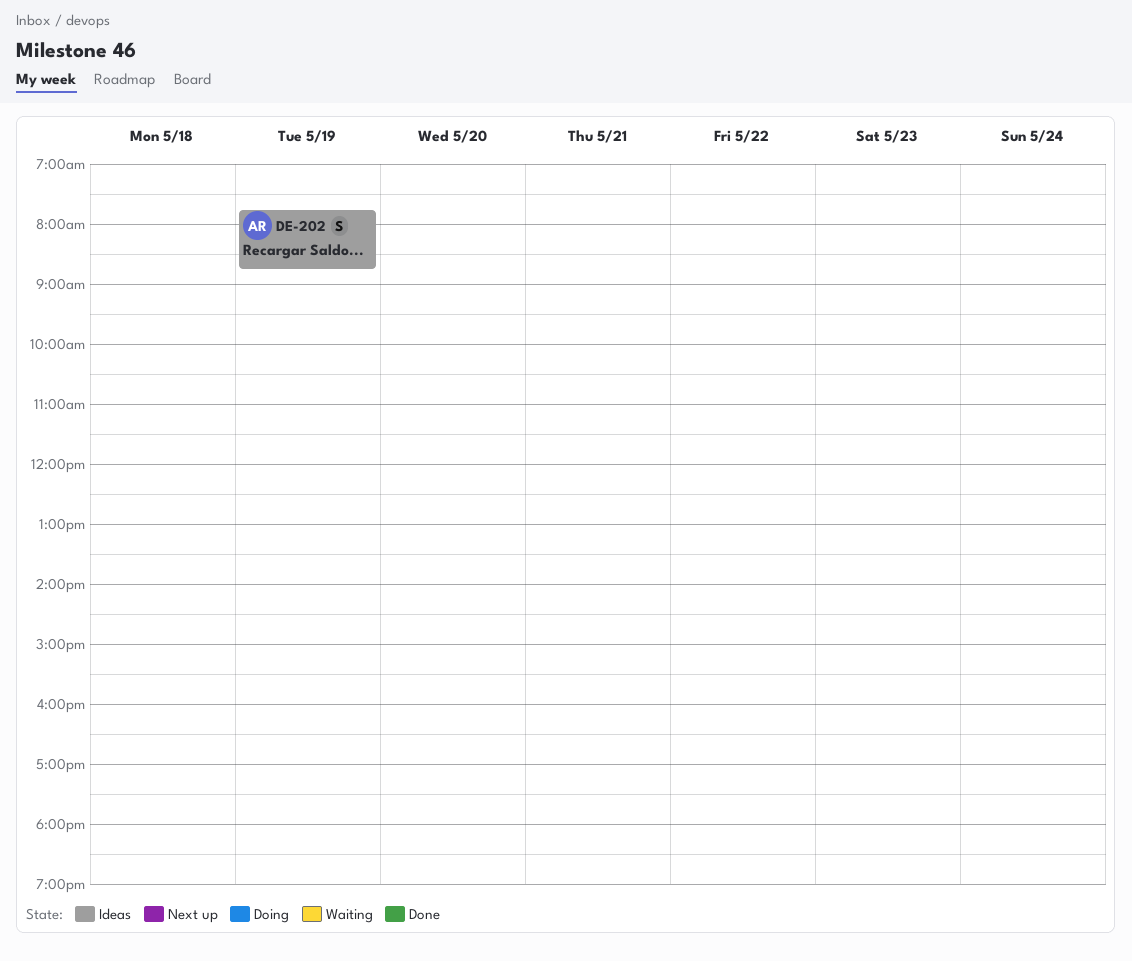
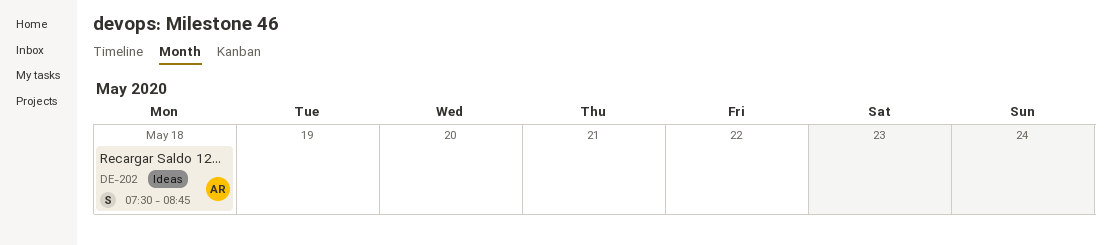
DE-202, day: May 19 -> May 18
DE-202, begins: 07:45 -> 07:30

